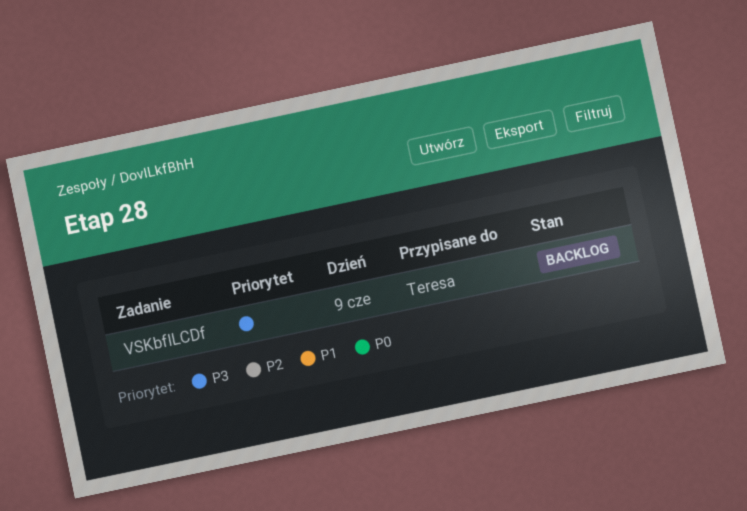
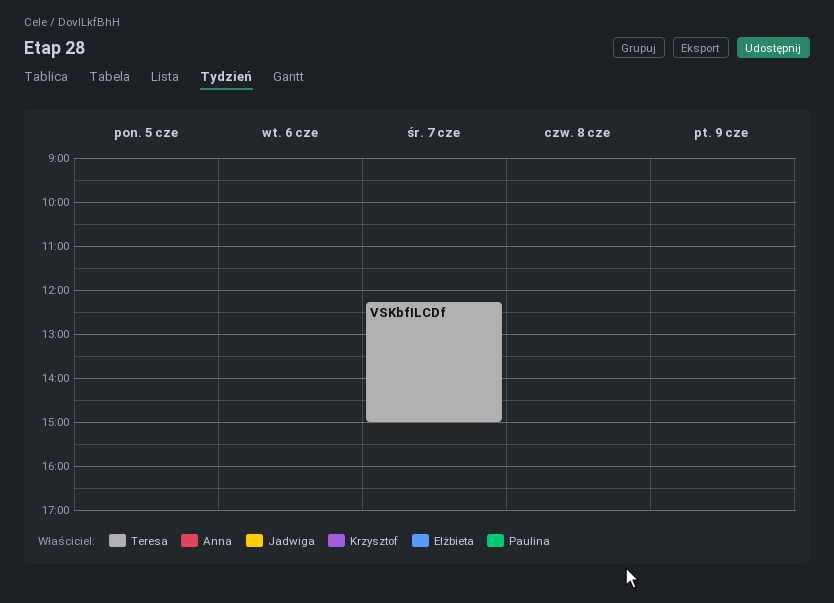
VSKbfILCDf, day: Jun 9 -> Jun 7

